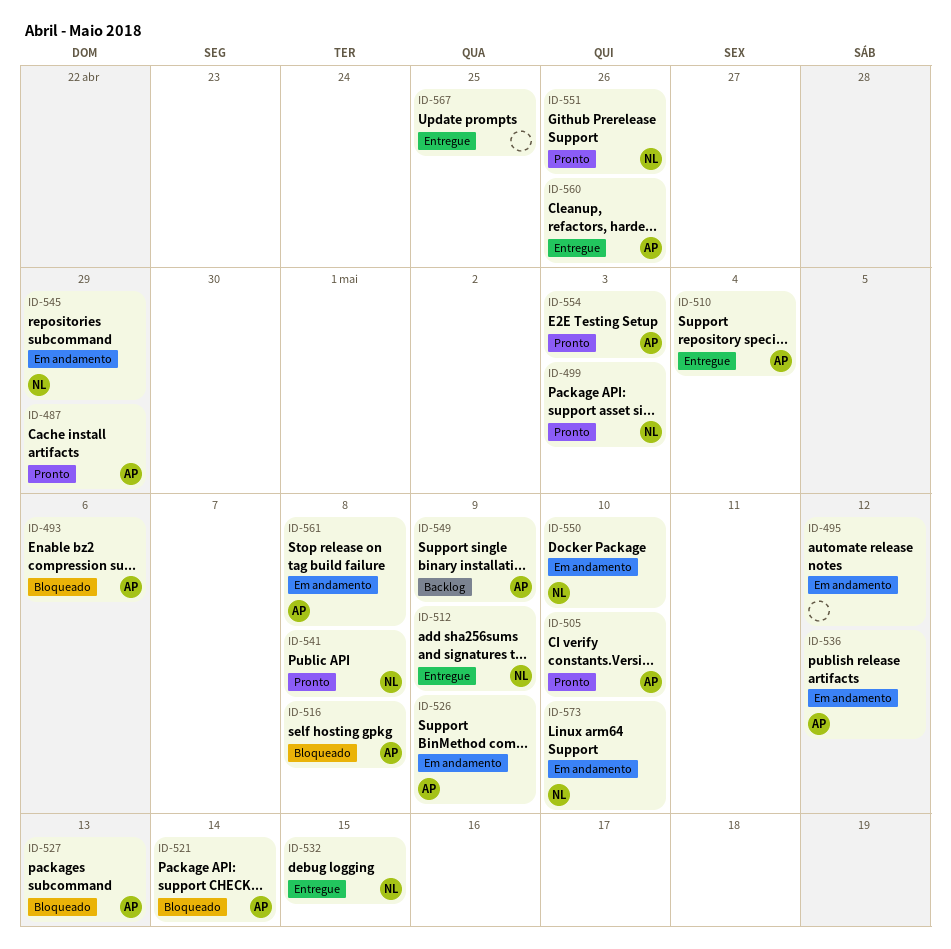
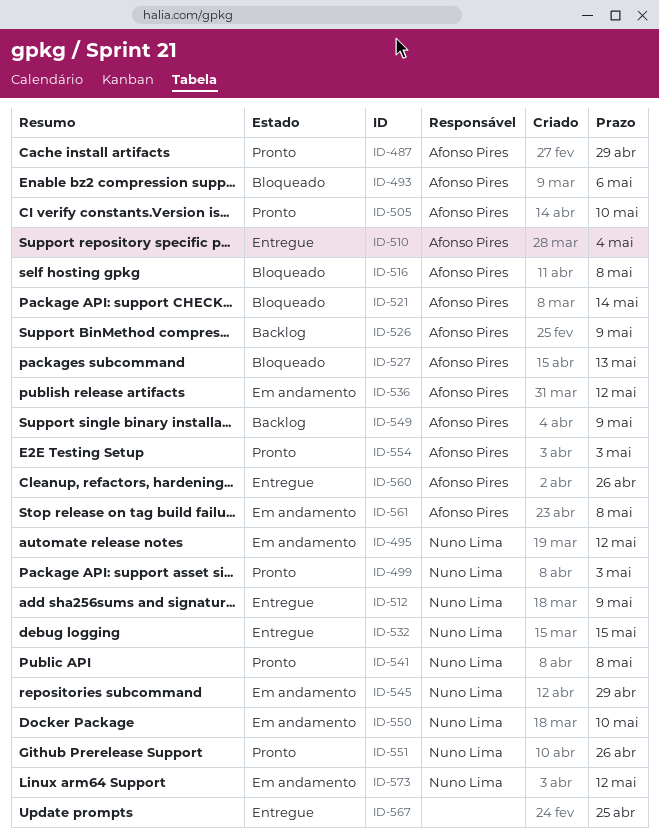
ID-495, owner: none -> Nuno Lima
ID-526, status: Em andamento -> Backlog
ID-573, due: May 10 -> May 12

